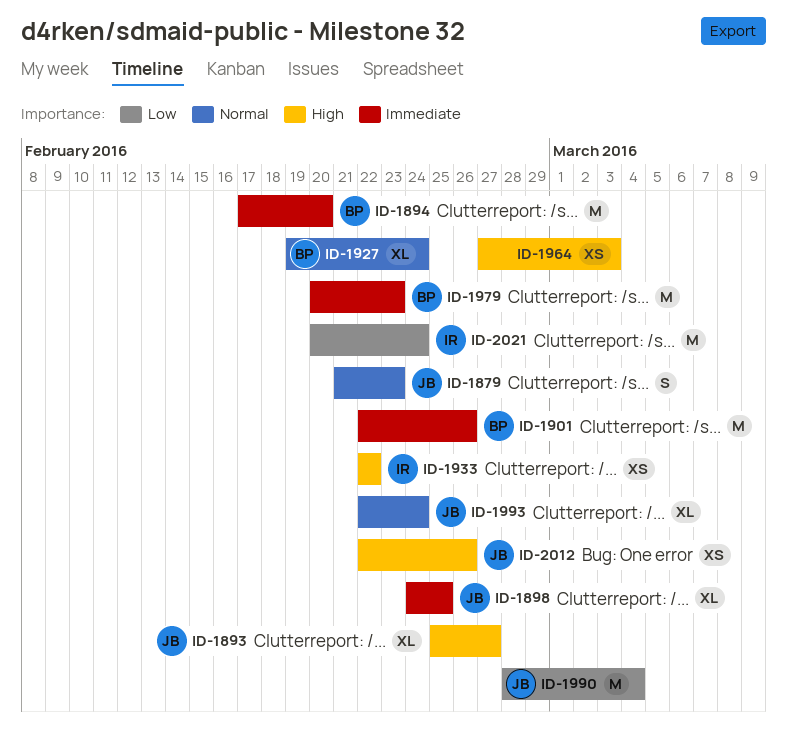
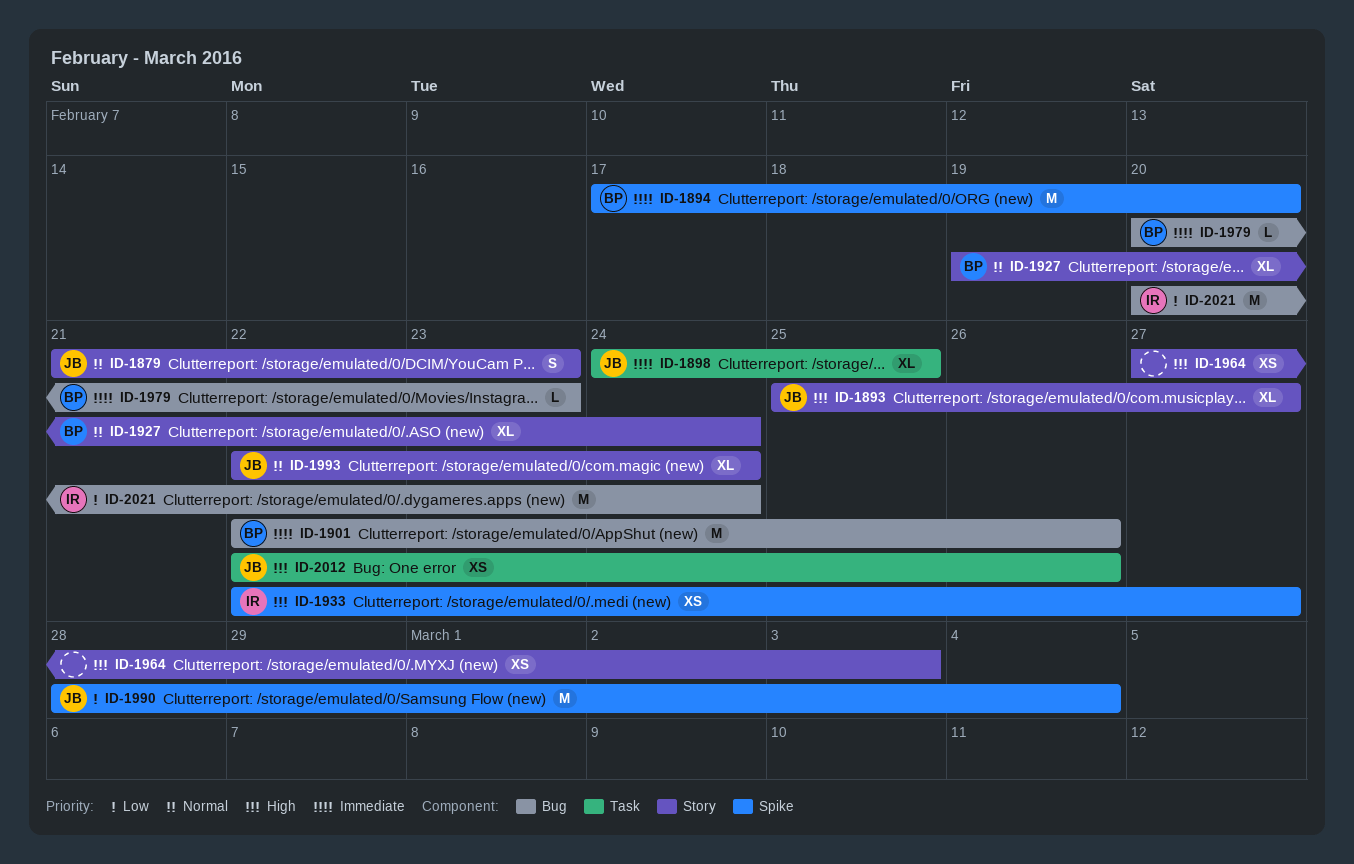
ID-1933, due: Feb 22 -> Feb 27
ID-1979, estimate: M -> L

